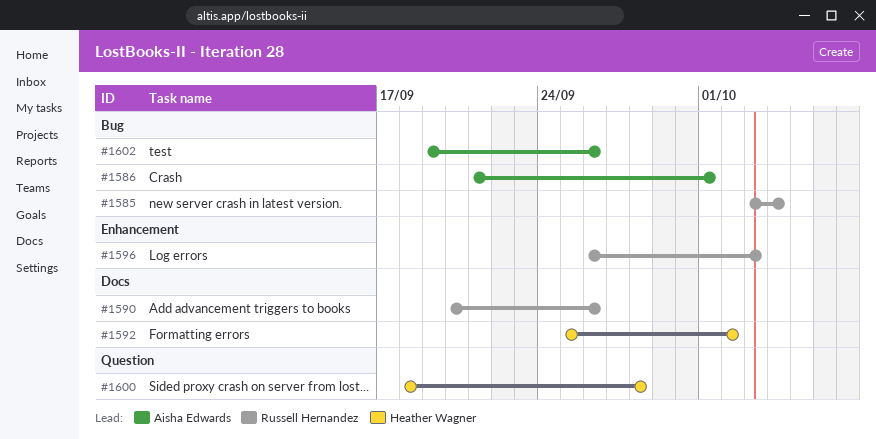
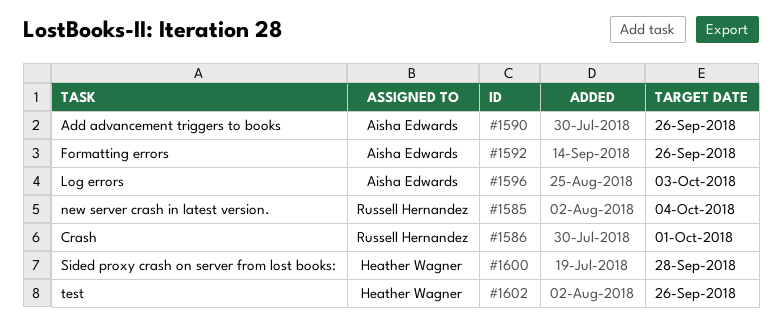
#1586, owner: Aisha Edwards -> Russell Hernandez
#1590, owner: Russell Hernandez -> Aisha Edwards
#1592, owner: Heather Wagner -> Aisha Edwards
#1592, due: Oct 2 -> Sep 26
#1596, owner: Russell Hernandez -> Aisha Edwards
#1602, owner: Aisha Edwards -> Heather Wagner

